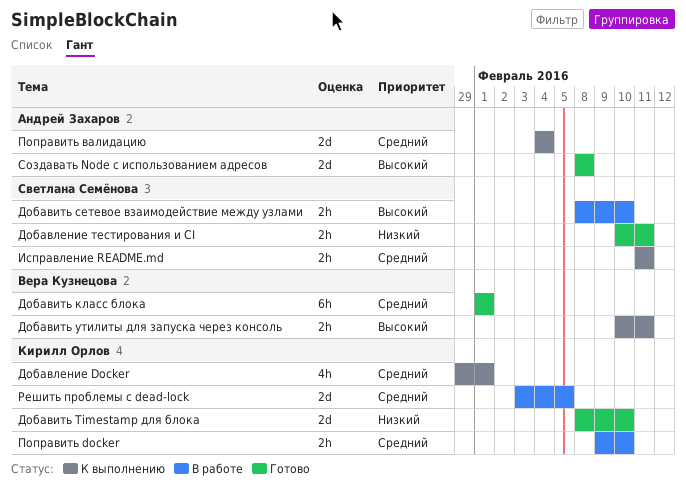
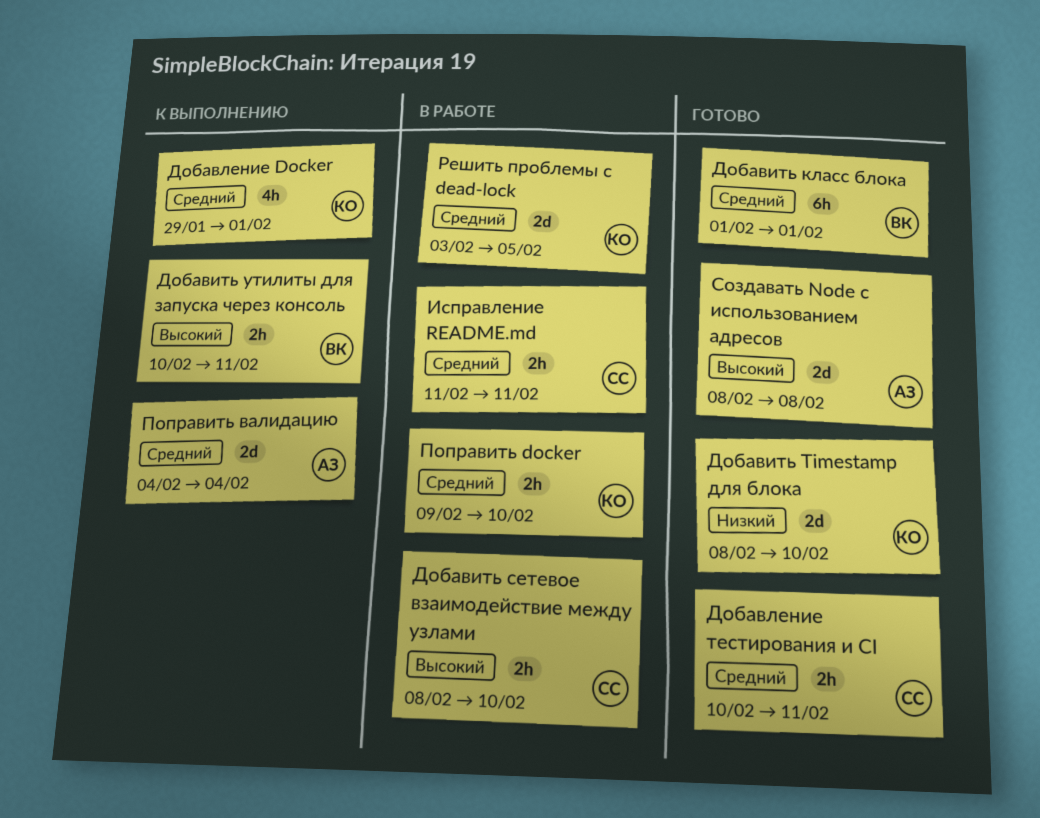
Добавление тестирования и CI, priority: Низкий -> Средний
Исправление README.md, status: К выполнению -> В работе

